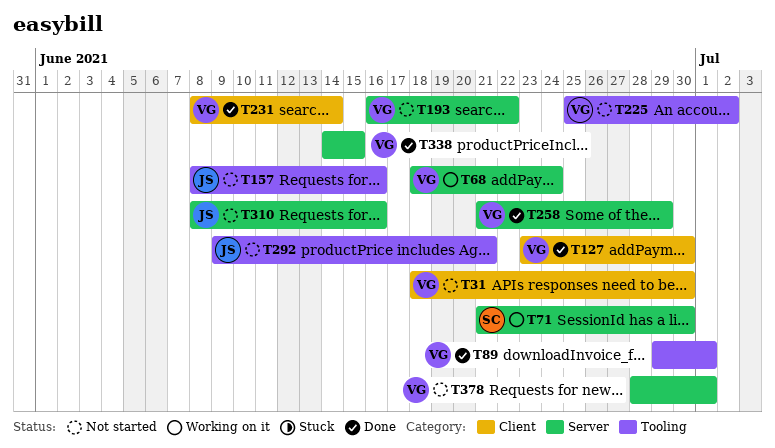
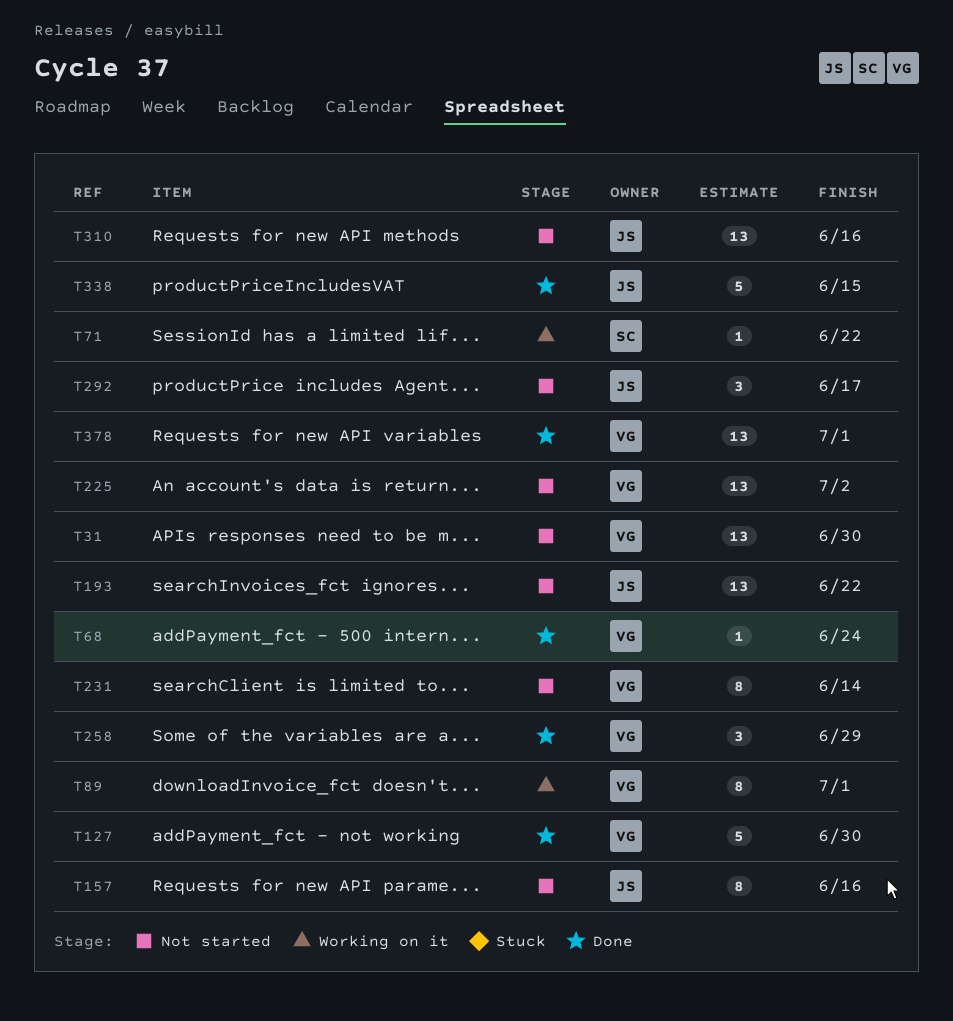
T68, status: Working on it -> Done
T71, due: Jun 30 -> Jun 22
T89, status: Done -> Working on it
T193, owner: VG -> JS
T231, status: Done -> Not started
T292, due: Jun 21 -> Jun 17
T338, owner: VG -> JS
T378, status: Not started -> Done

